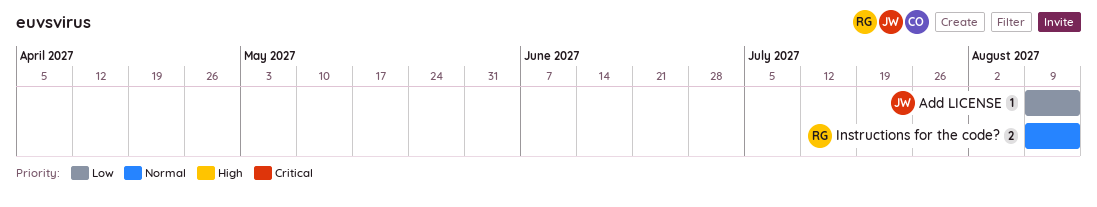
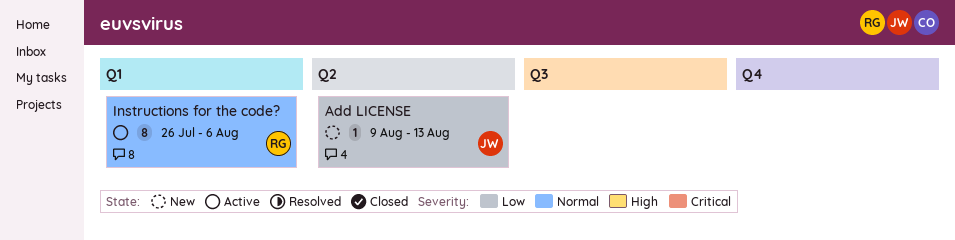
Instructions for the code?, estimate: 2 -> 8
Instructions for the code?, start: Aug 9 -> Jul 26
Instructions for the code?, due: Aug 13 -> Aug 6

